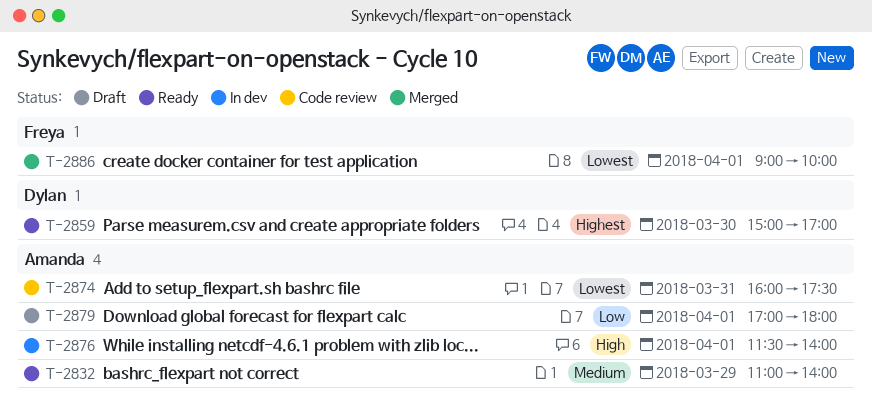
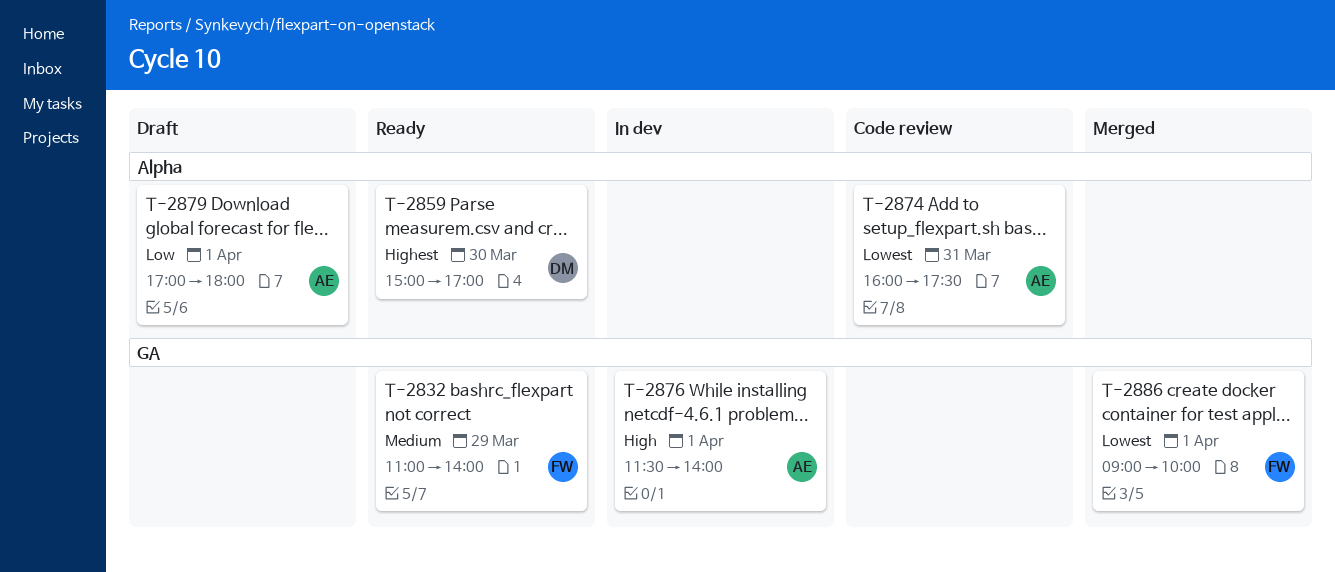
T-2832, owner: Amanda -> Freya

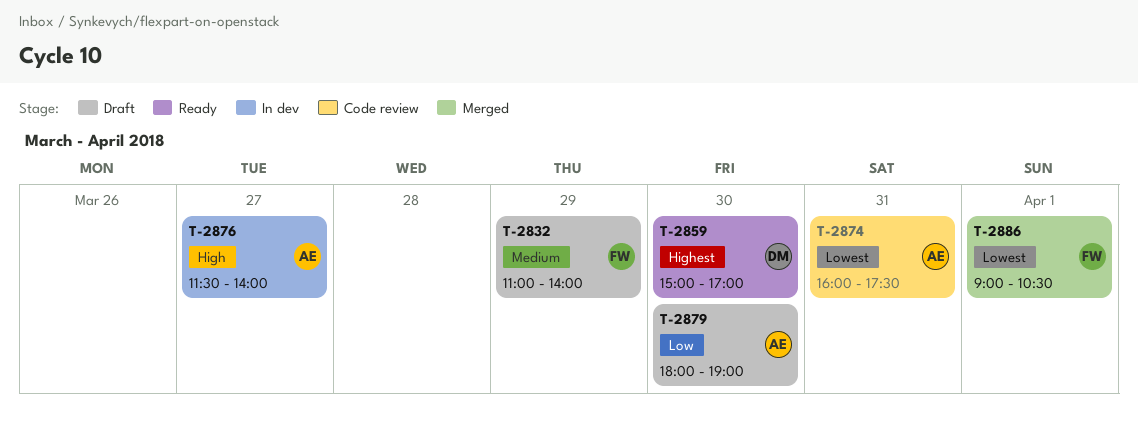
T-2832, status: Ready -> Draft
T-2876, day: Apr 1 -> Mar 27
T-2879, day: Apr 1 -> Mar 30
T-2879, begins: 17:00 -> 18:00
T-2879, ends: 18:00 -> 19:00
T-2886, ends: 10:00 -> 10:30

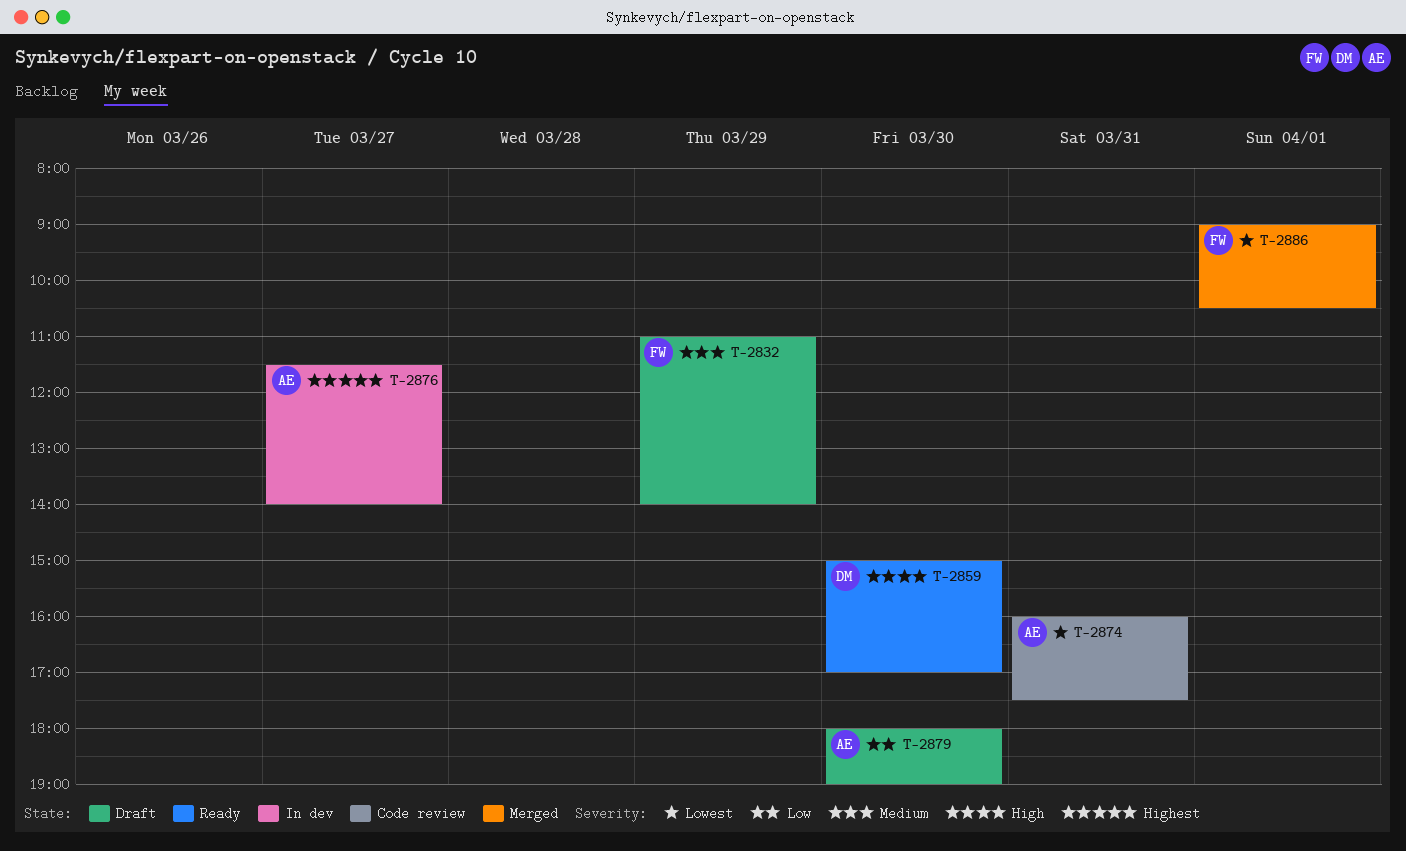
T-2859, priority: Highest -> High
T-2876, priority: High -> Highest

